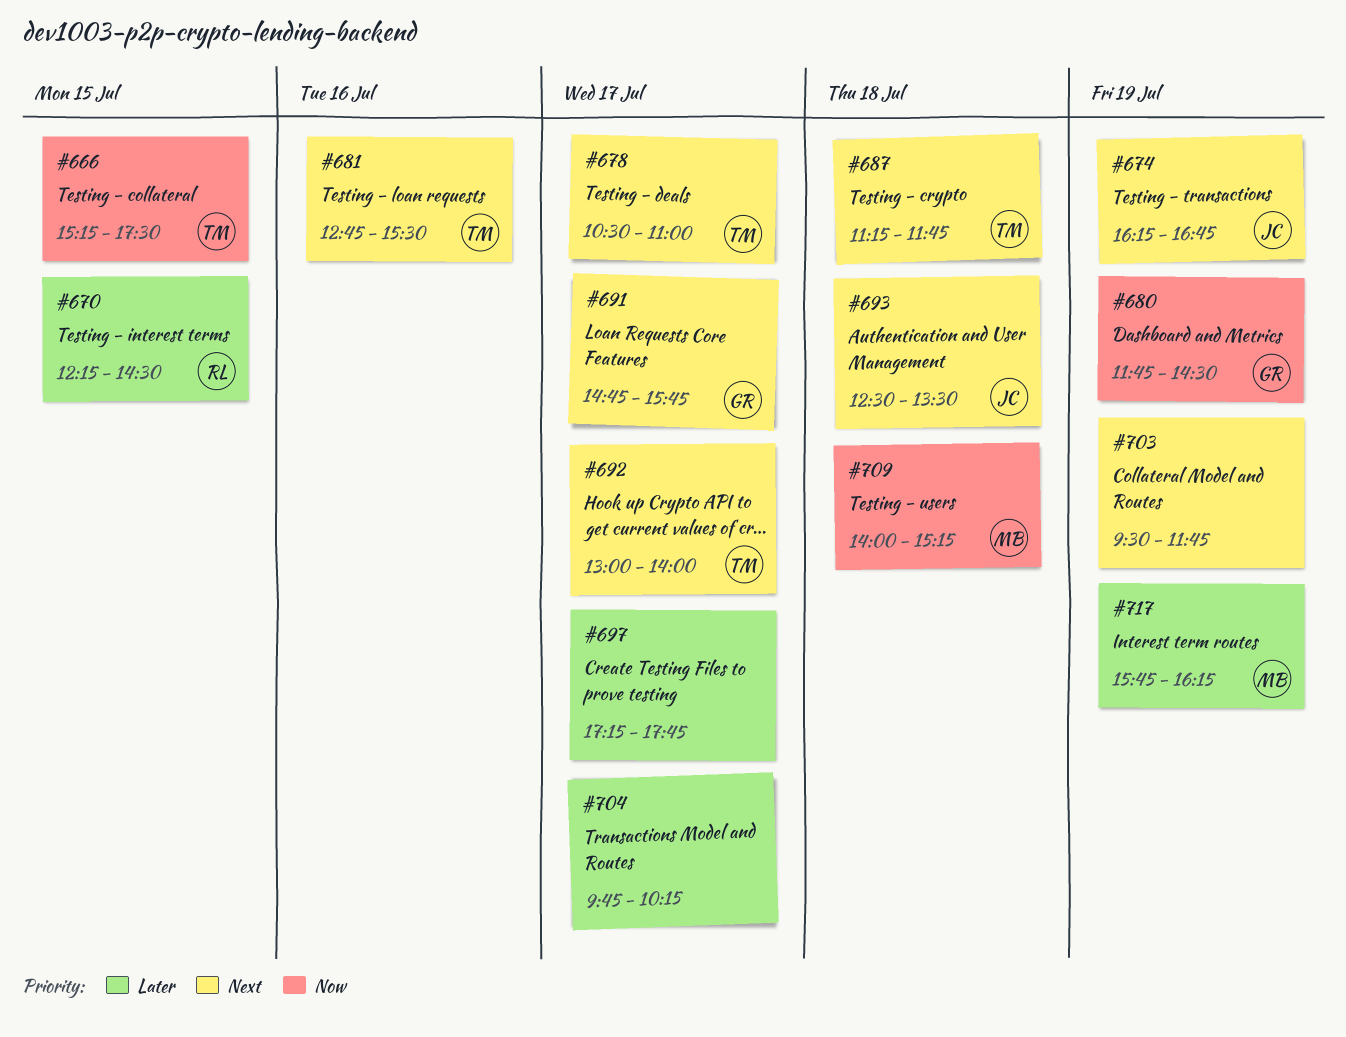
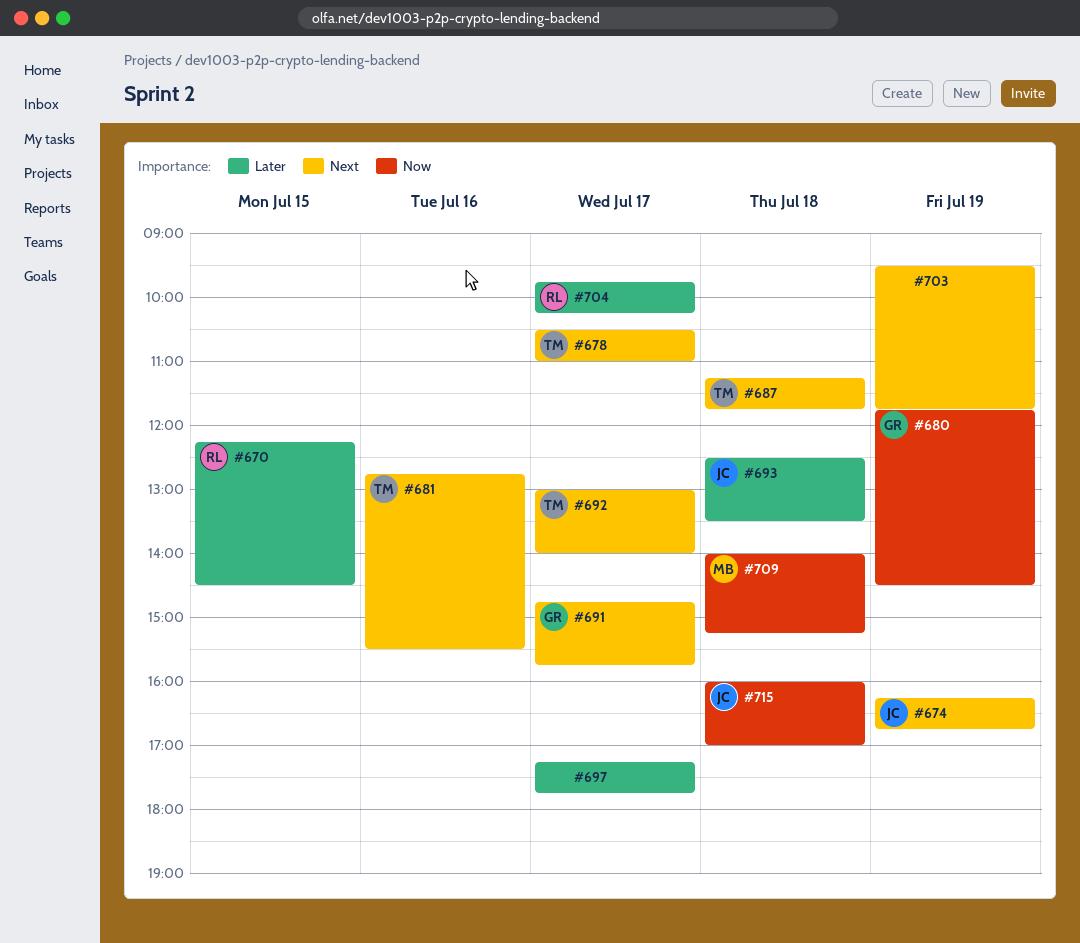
#666: present -> none
#693, priority: Next -> Later
#704, owner: none -> RL
#715: none -> present
#717: present -> none

